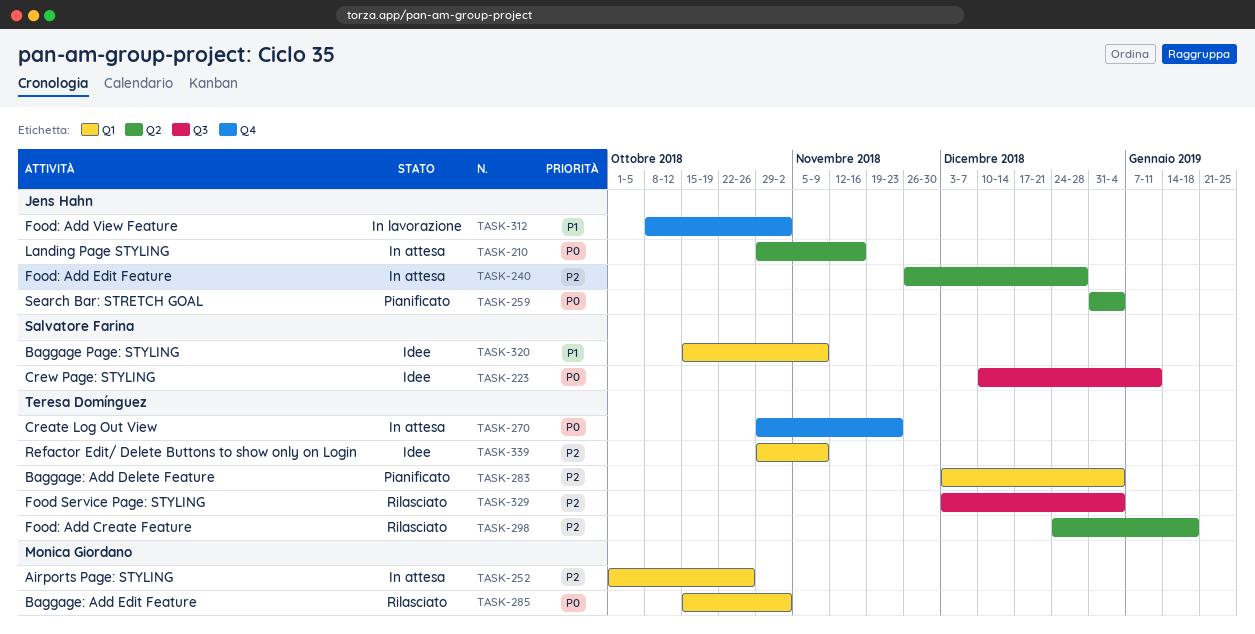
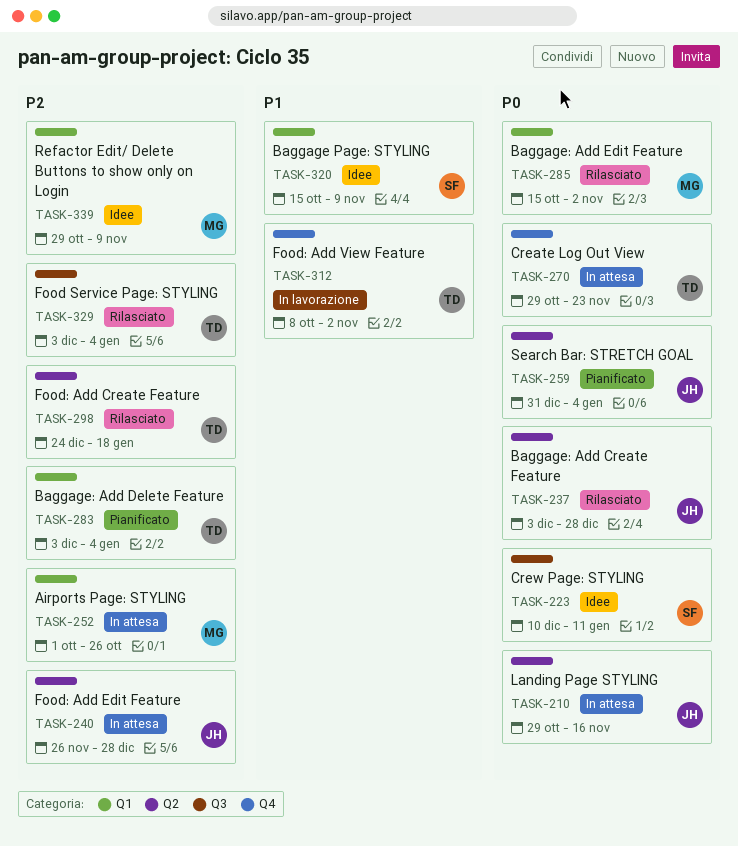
TASK-237: none -> present
TASK-312, owner: Jens Hahn -> Teresa Domínguez
TASK-339, owner: Teresa Domínguez -> Monica Giordano

